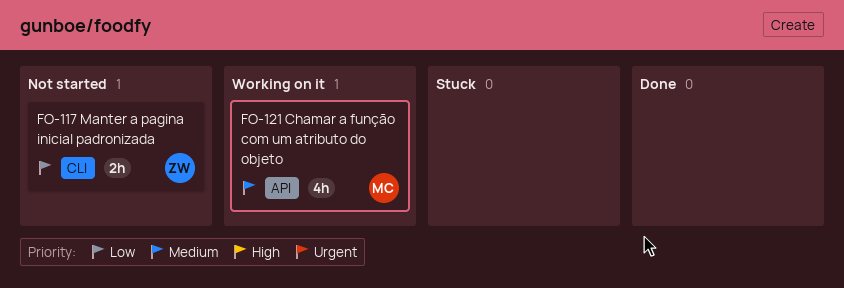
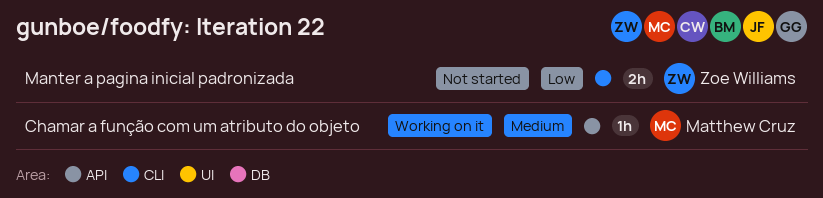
Chamar a função com um atributo do objeto, estimate: 4h -> 1h

